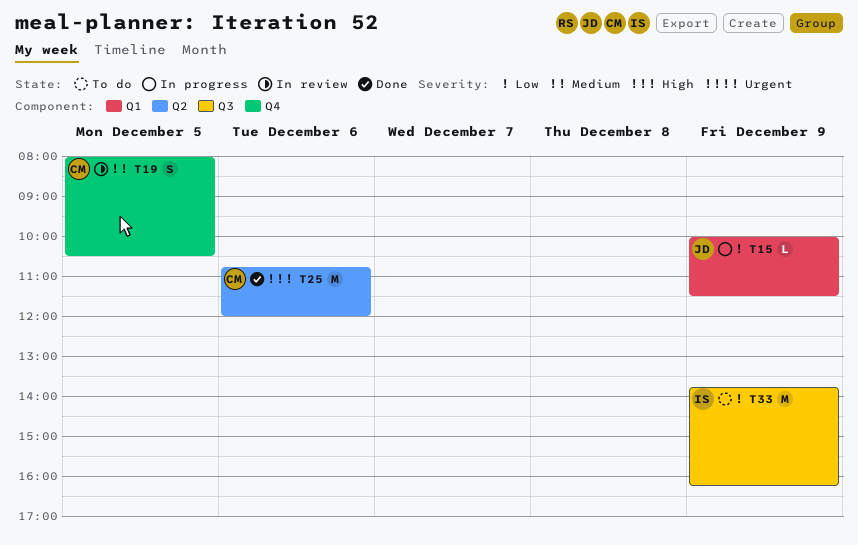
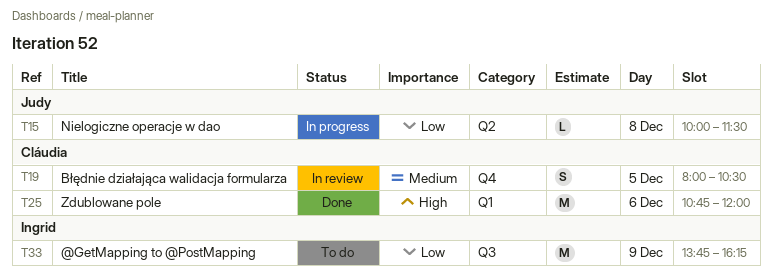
T15, label: Q1 -> Q2
T15, day: Dec 9 -> Dec 8
T25, label: Q2 -> Q1

